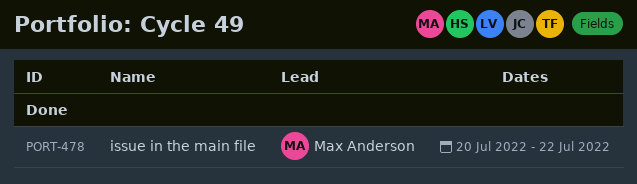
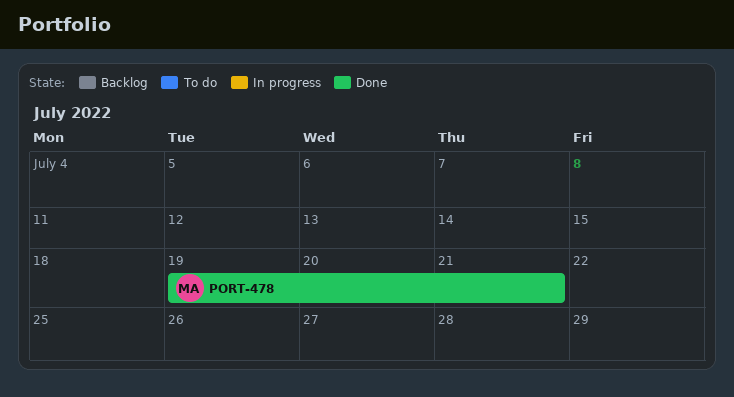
PORT-478, start: Jul 20 -> Jul 19
PORT-478, due: Jul 22 -> Jul 21

